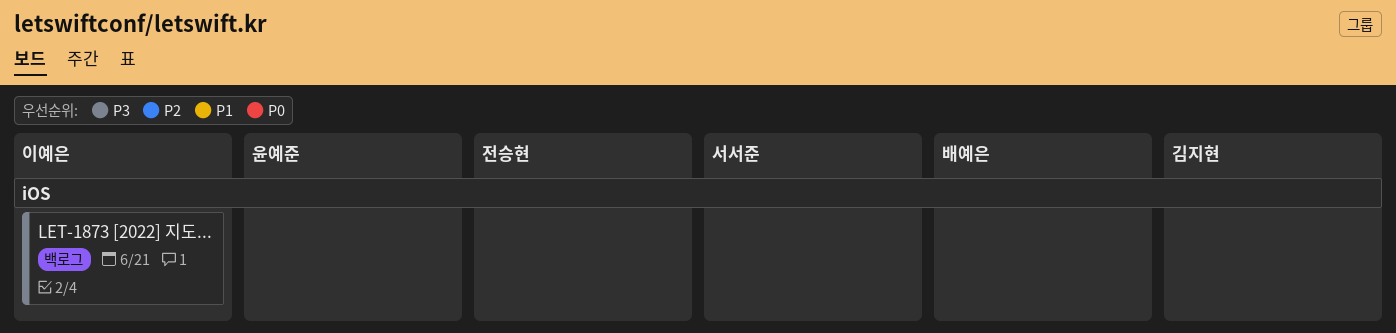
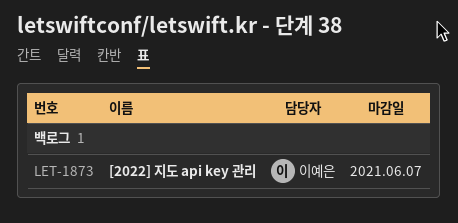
LET-1873, due: Jun 21 -> Jun 7

